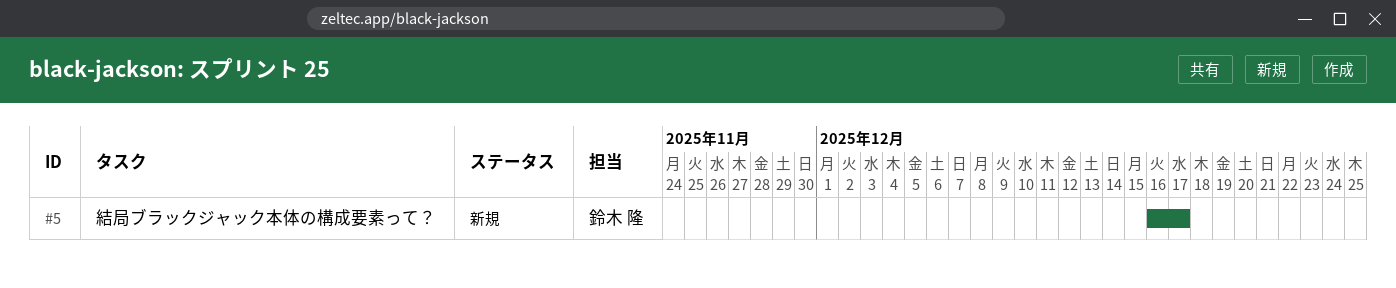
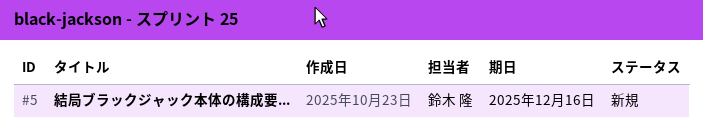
#5, due: Dec 17 -> Dec 16

